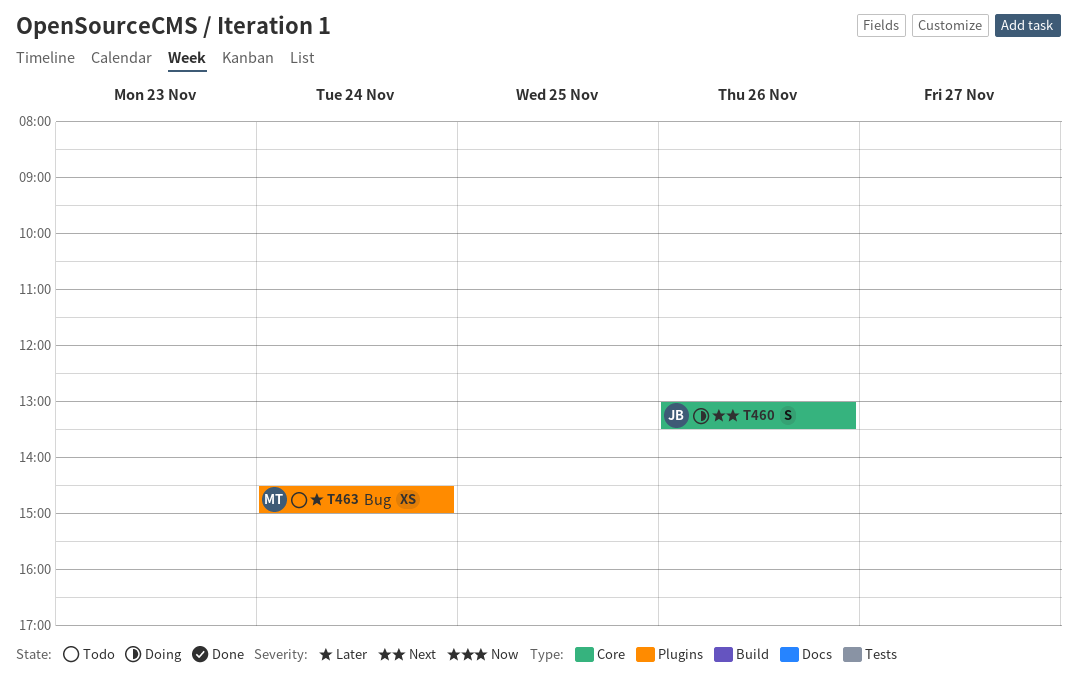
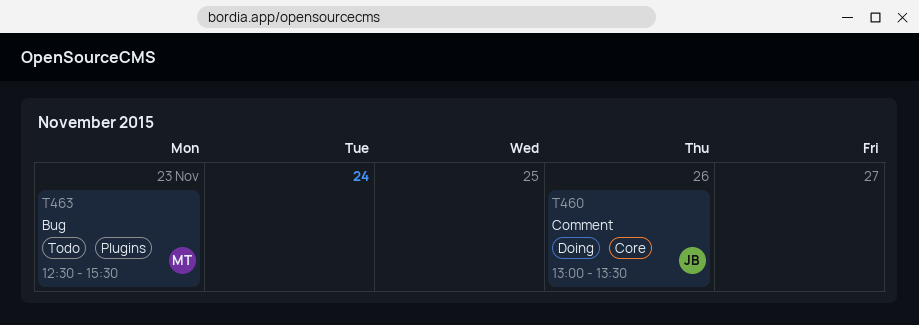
T463, day: Nov 24 -> Nov 23
T463, begins: 14:30 -> 12:30
T463, ends: 15:00 -> 15:30

